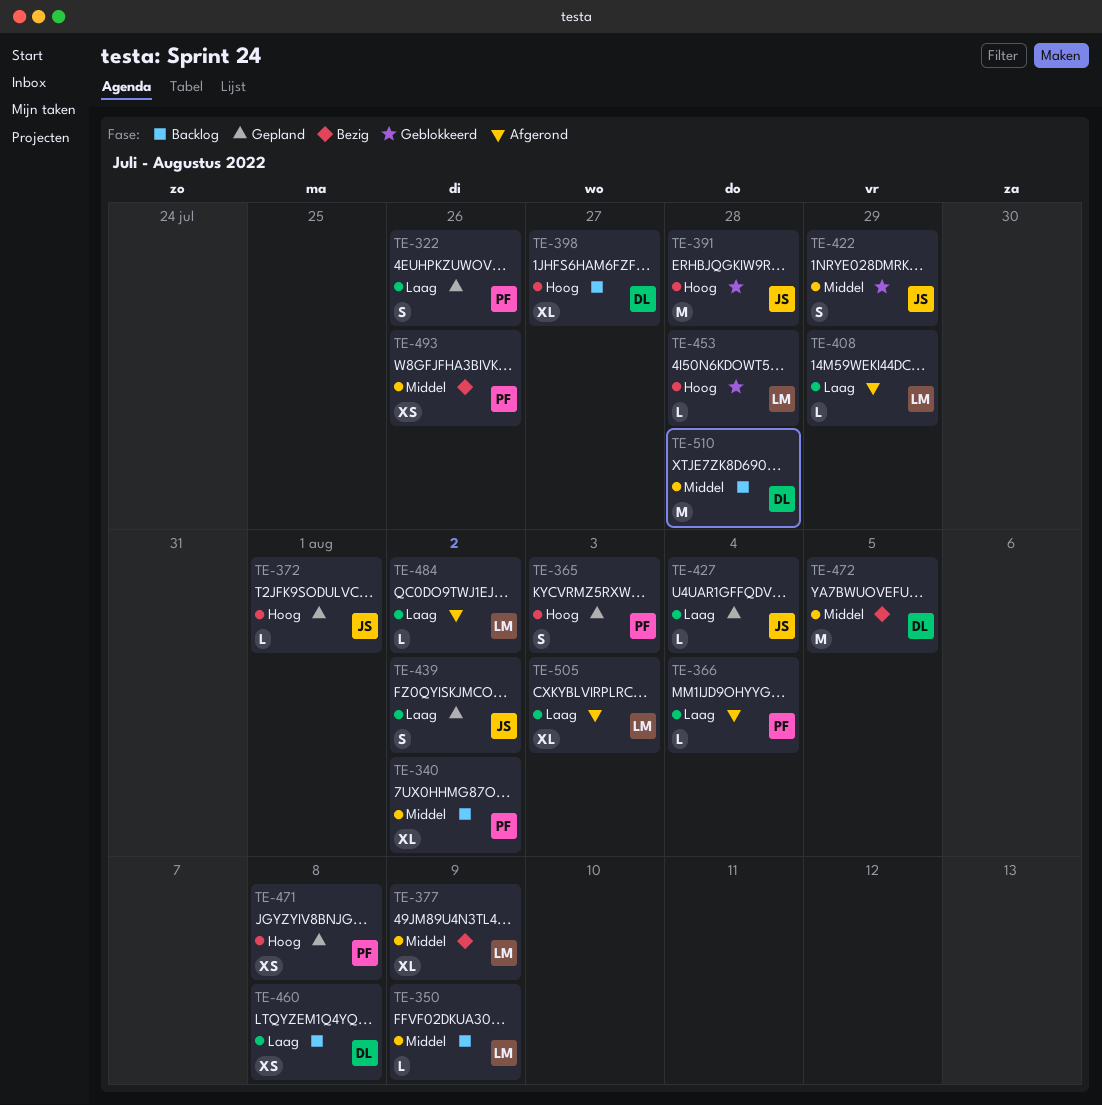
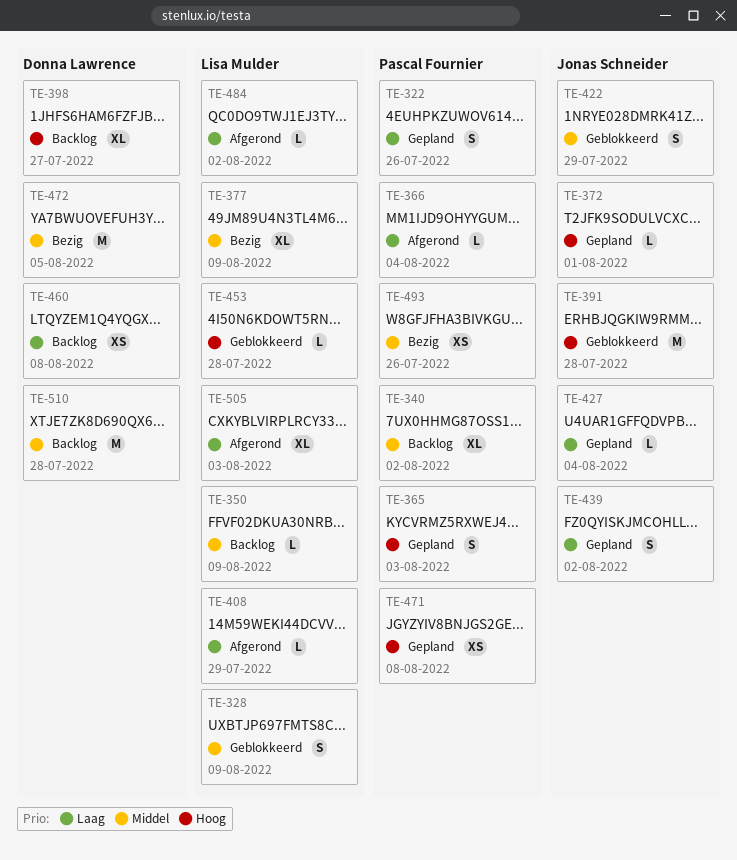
TE-328: none -> present

